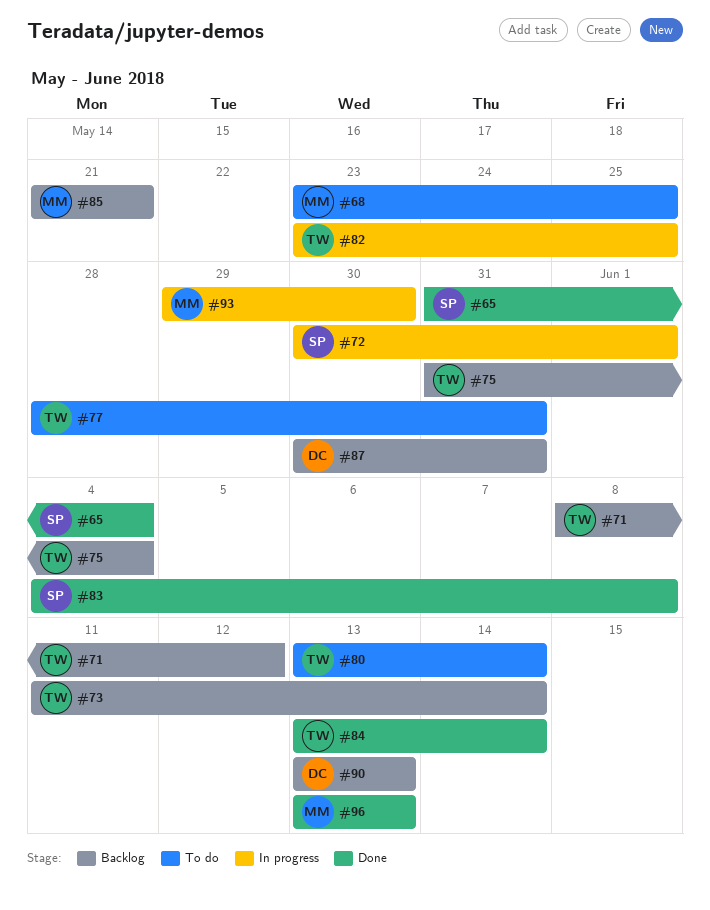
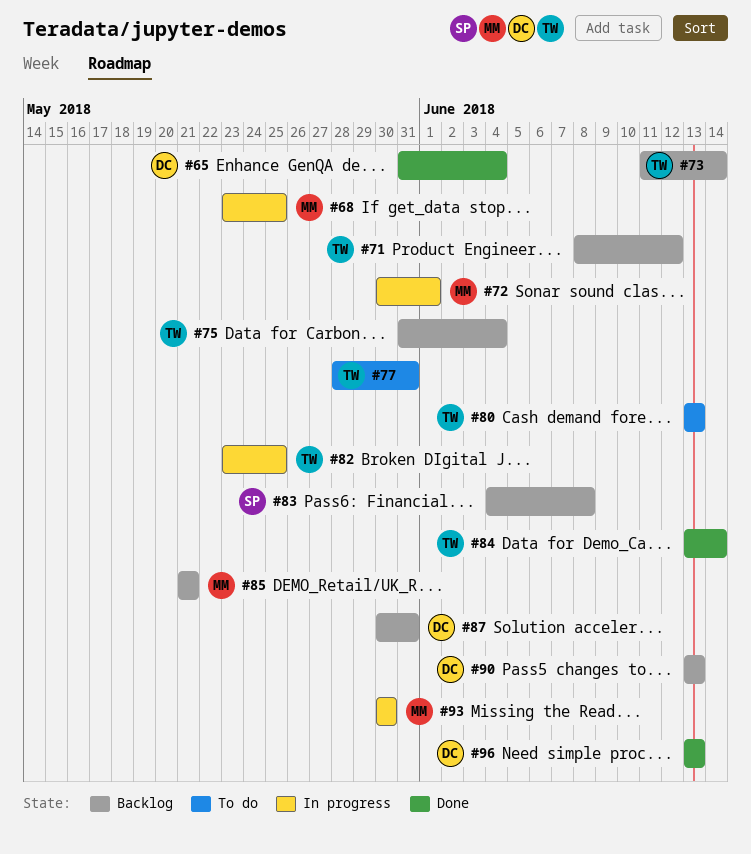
#65, owner: SP -> DC
#68, status: To do -> In progress
#72, owner: SP -> MM
#80, due: Jun 14 -> Jun 13
#83, status: Done -> Backlog
#93, start: May 29 -> May 30
#96, owner: MM -> DC

